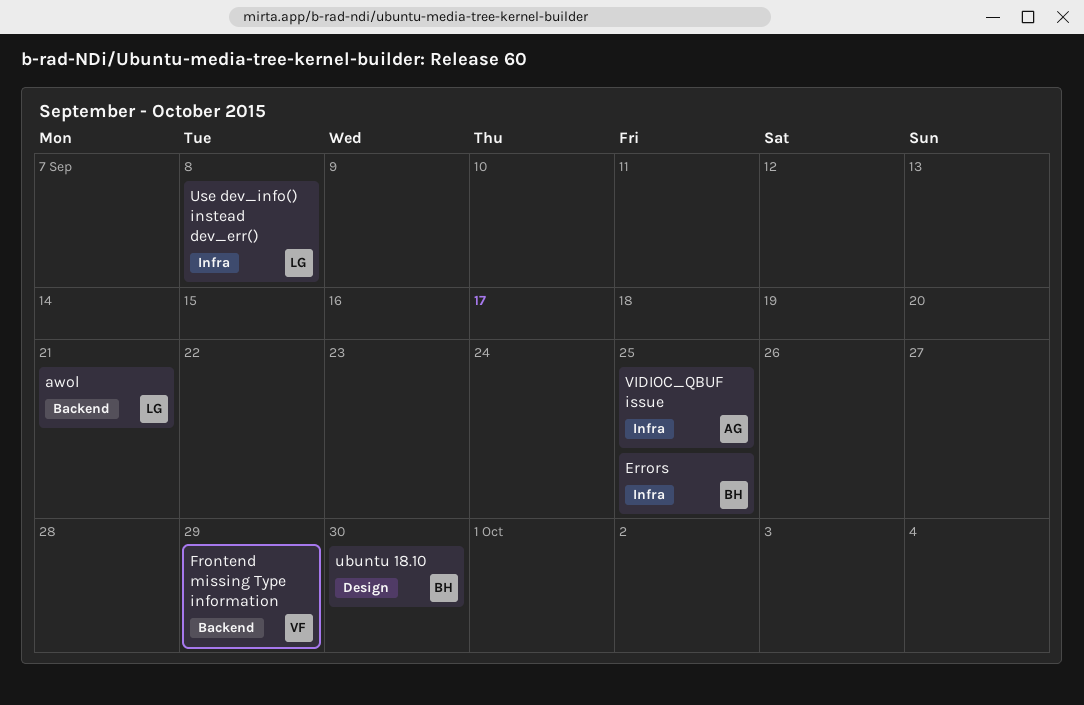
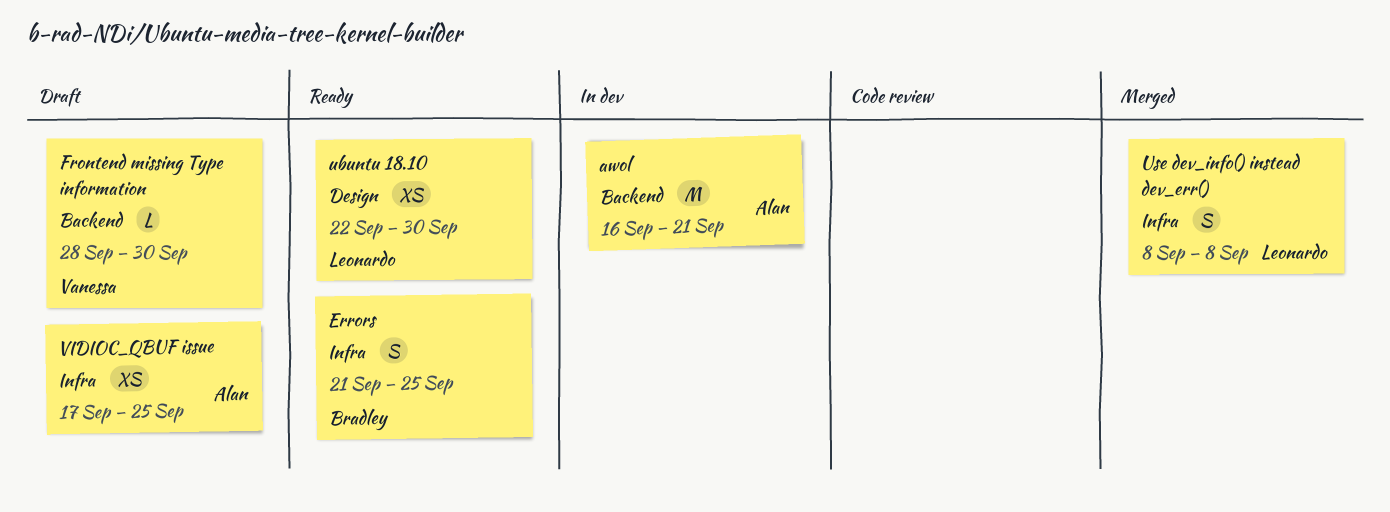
awol, owner: Leonardo -> Alan
Frontend missing Type information, due: Sep 29 -> Sep 30
ubuntu 18.10, owner: Bradley -> Leonardo

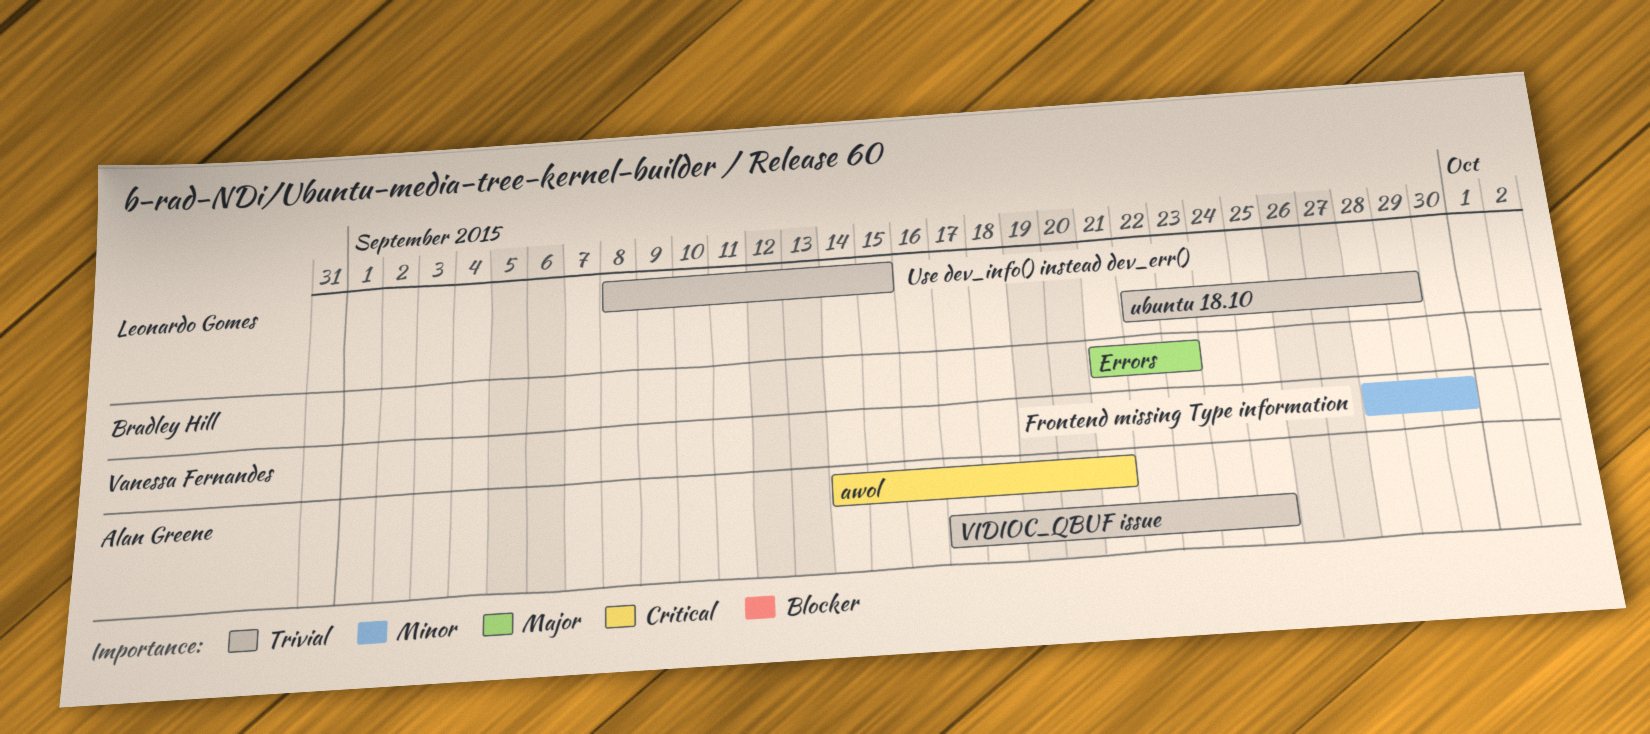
awol, start: Sep 16 -> Sep 14
Errors, due: Sep 25 -> Sep 23
ubuntu 18.10, due: Sep 30 -> Sep 29
Use dev_info() instead dev_err(), due: Sep 8 -> Sep 15

